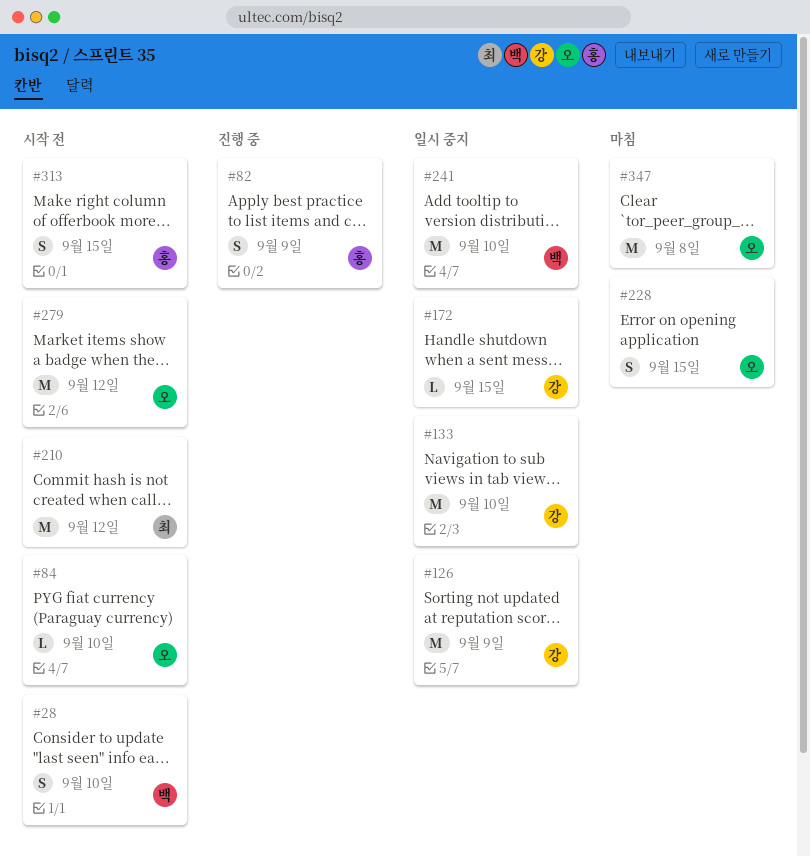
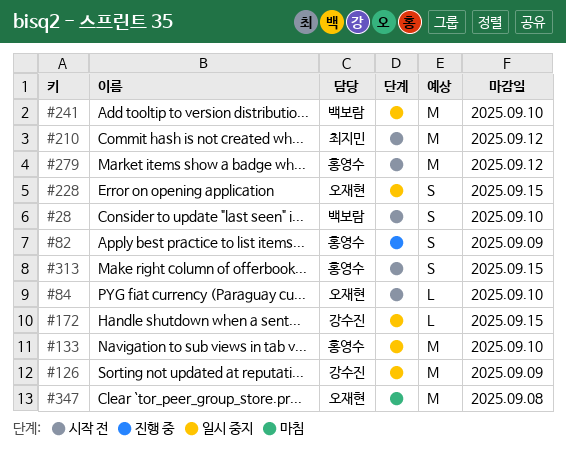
#133, owner: 강수진 -> 홍영수
#228, status: 마침 -> 일시 중지
#279, owner: 오재현 -> 홍영수

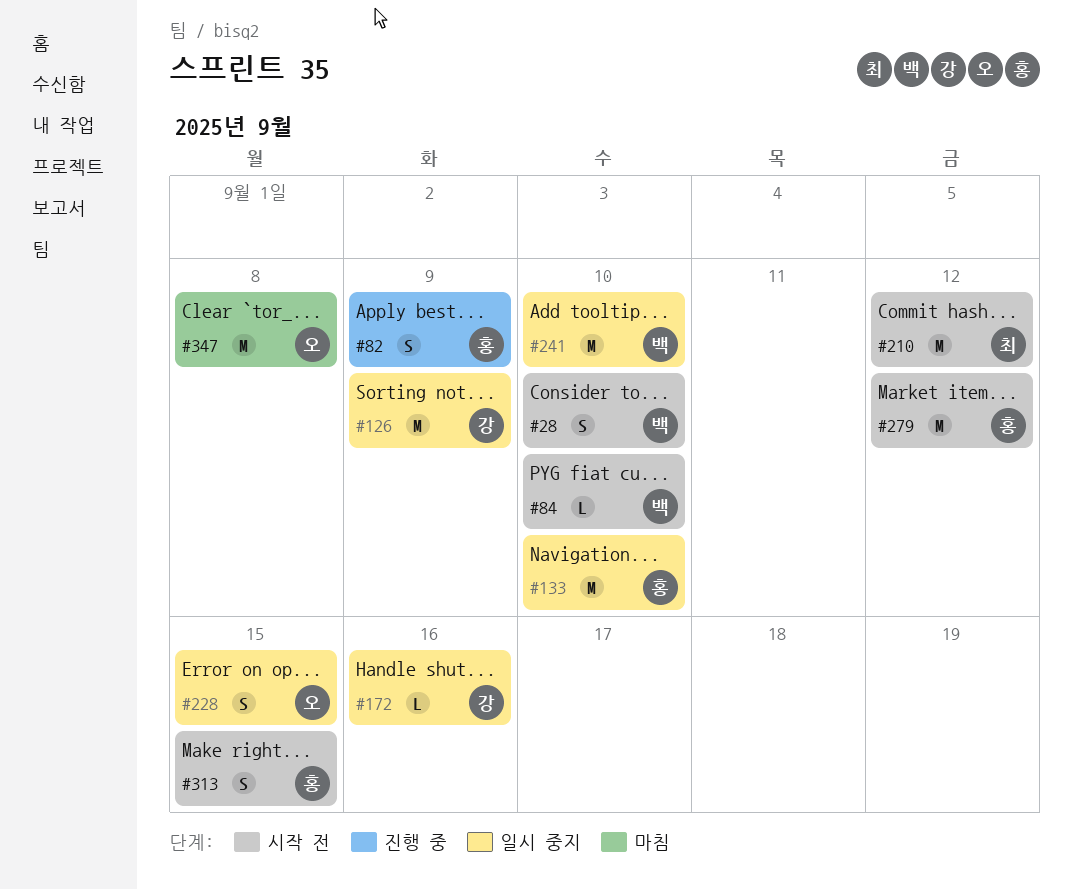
#84, owner: 오재현 -> 백보람
#172, due: Sep 15 -> Sep 16

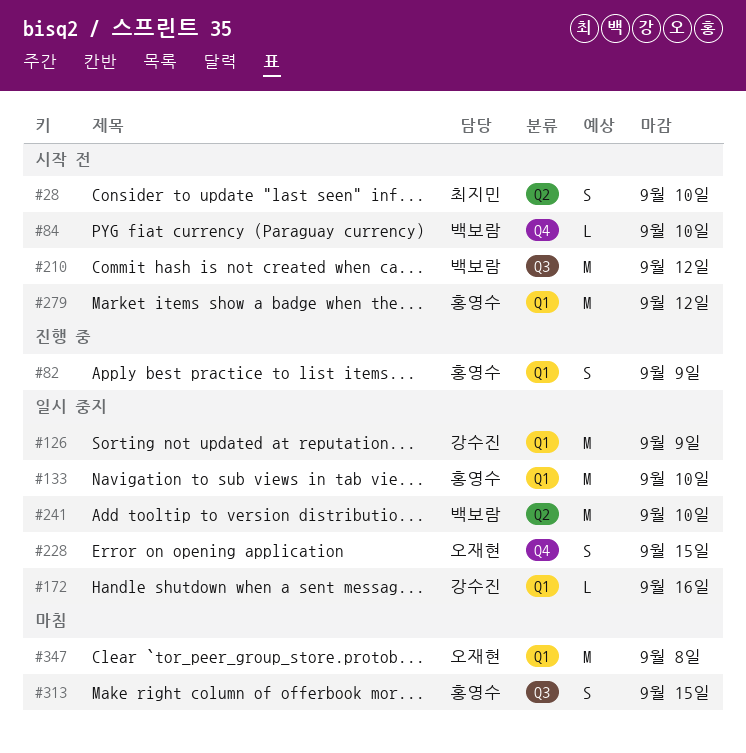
#28, owner: 백보람 -> 최지민
#210, owner: 최지민 -> 백보람
#313, status: 시작 전 -> 마침

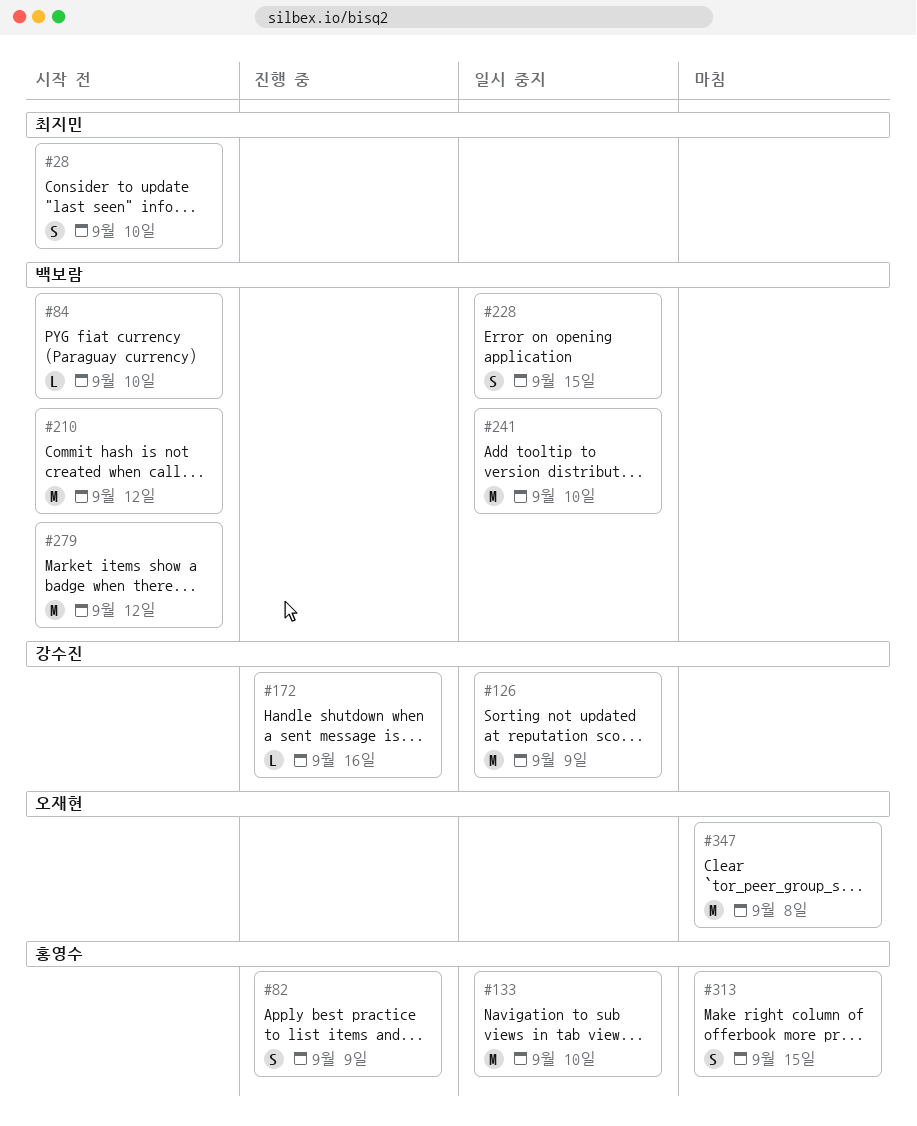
#172, status: 일시 중지 -> 진행 중
#228, owner: 오재현 -> 백보람
#279, owner: 홍영수 -> 백보람

